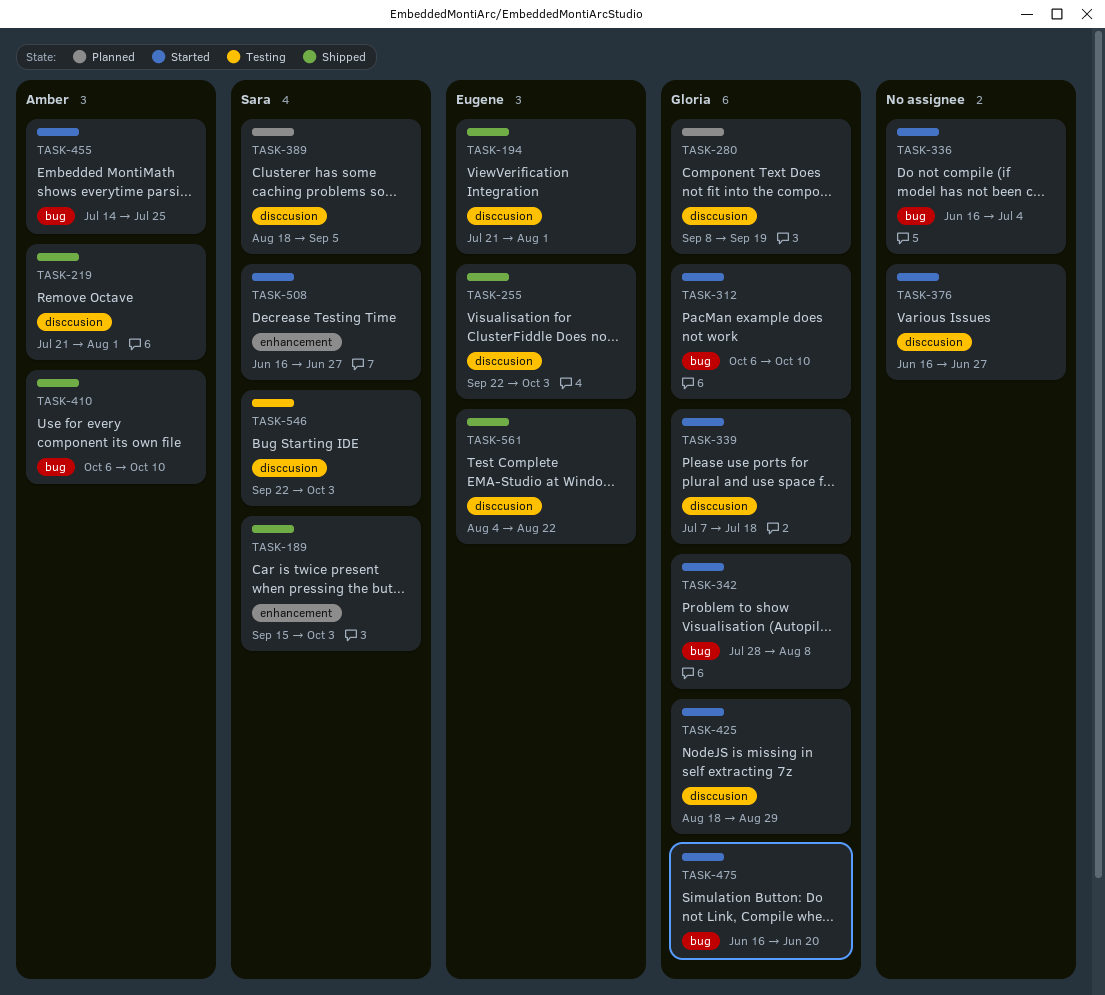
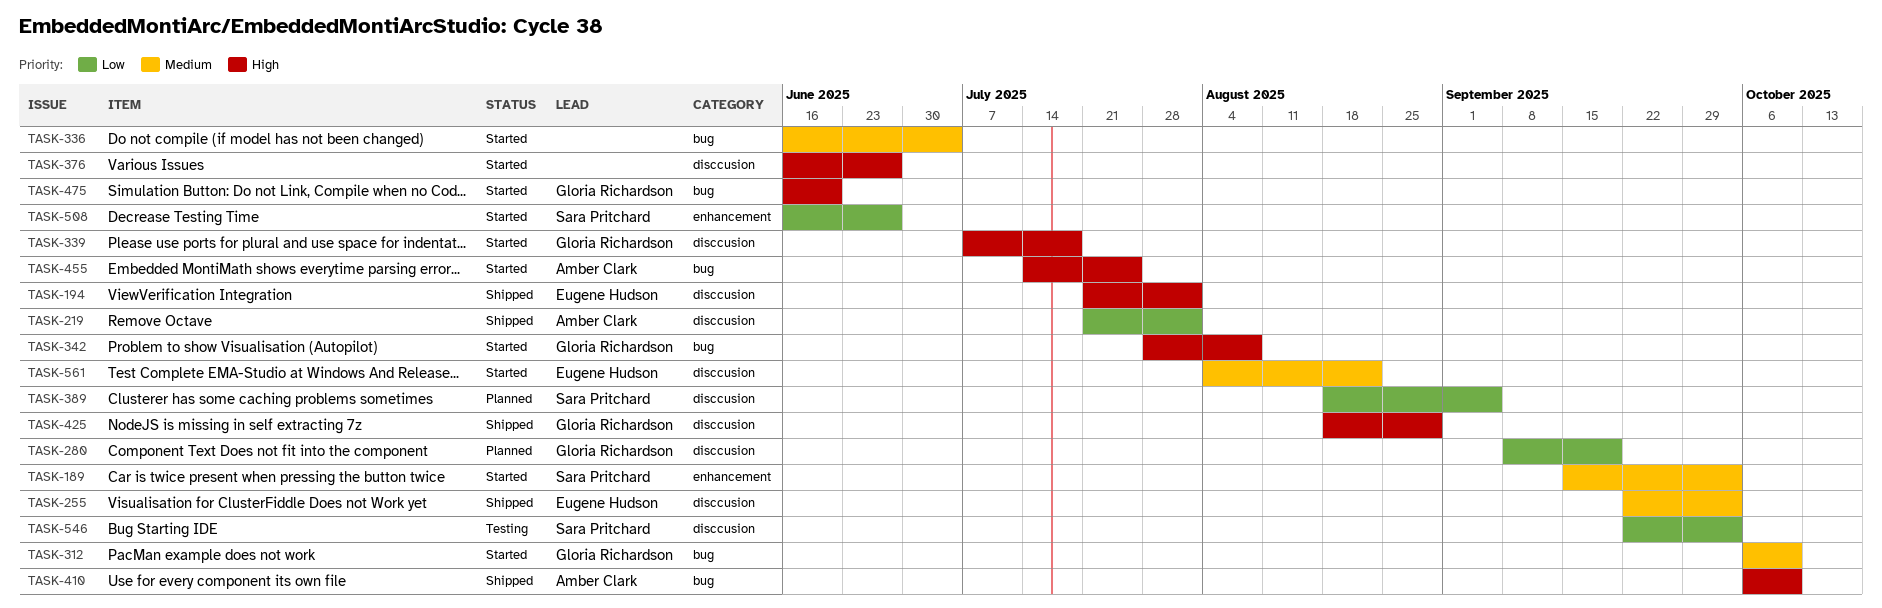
TASK-189, status: Shipped -> Started
TASK-425, status: Started -> Shipped
TASK-561, status: Shipped -> Started

